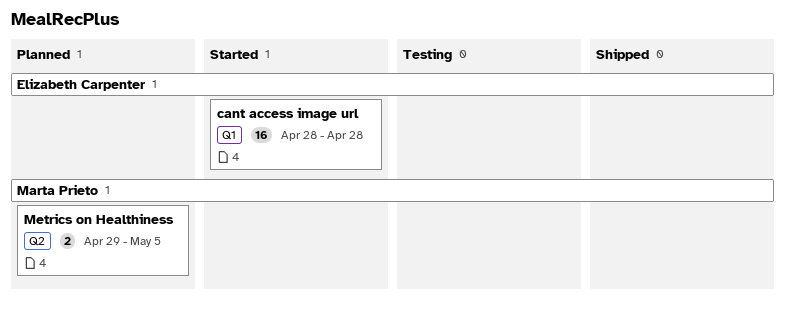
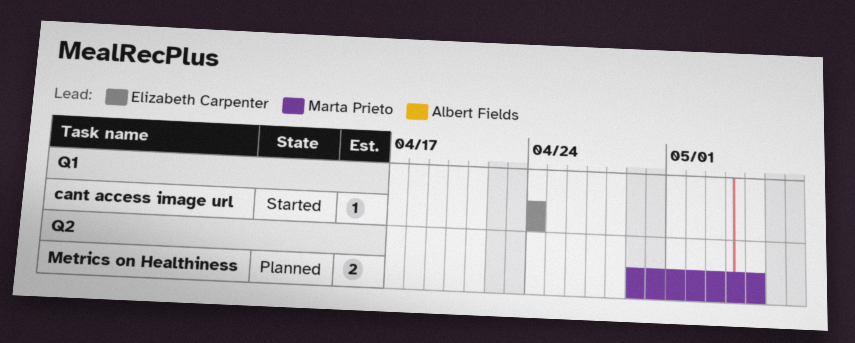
cant access image url, estimate: 16 -> 1
cant access image url, start: Apr 28 -> Apr 24
cant access image url, due: Apr 28 -> Apr 24

